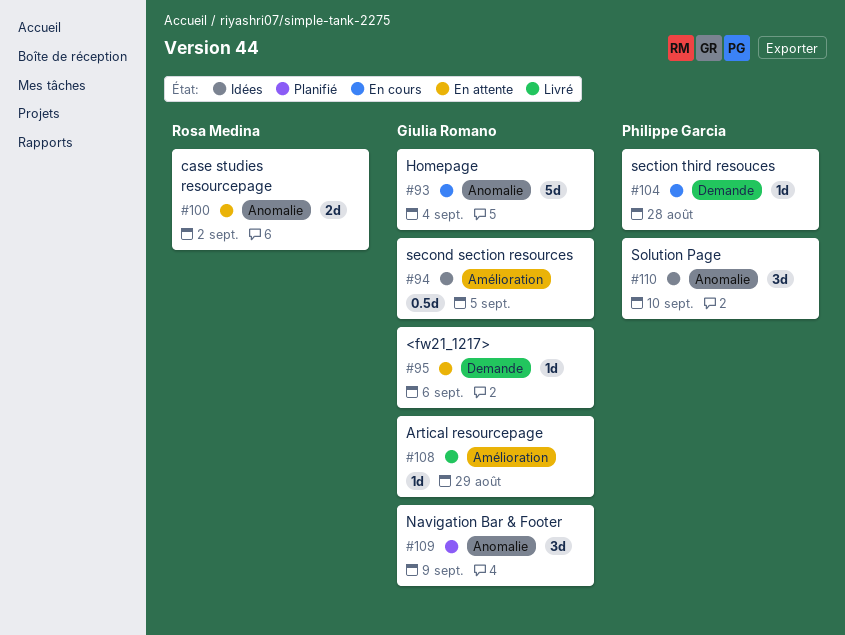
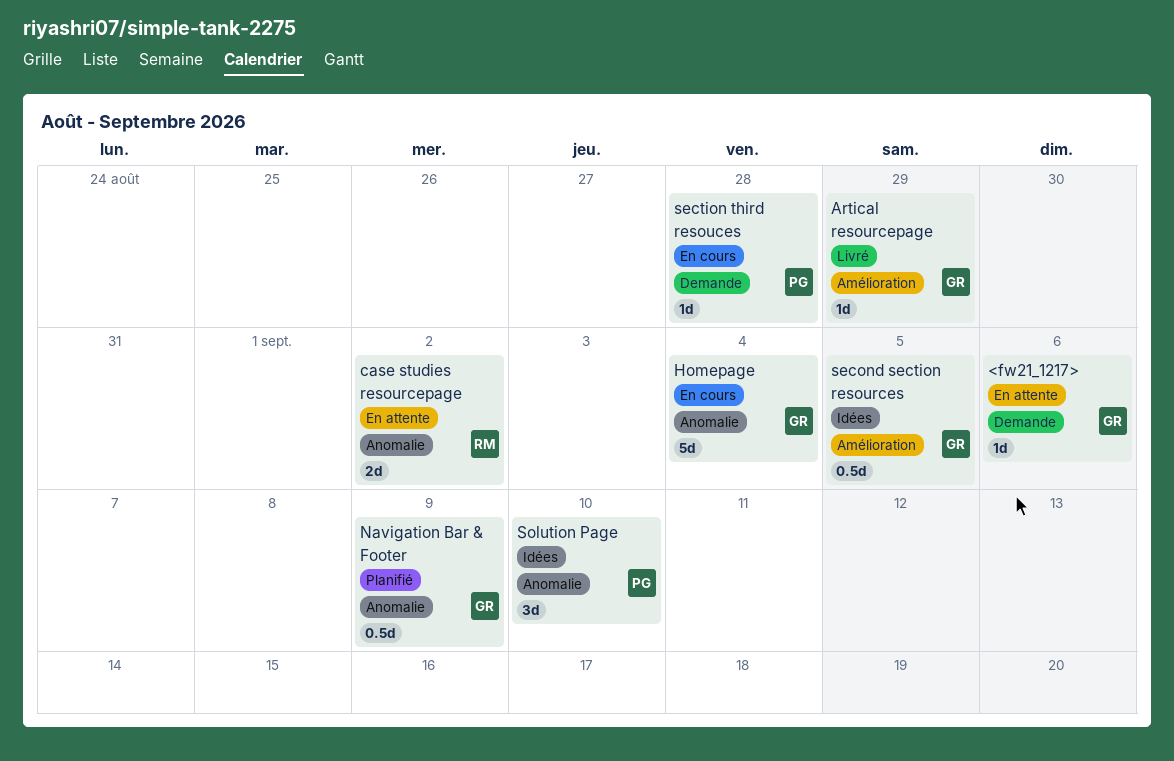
Navigation Bar & Footer, estimate: 3d -> 0.5d

